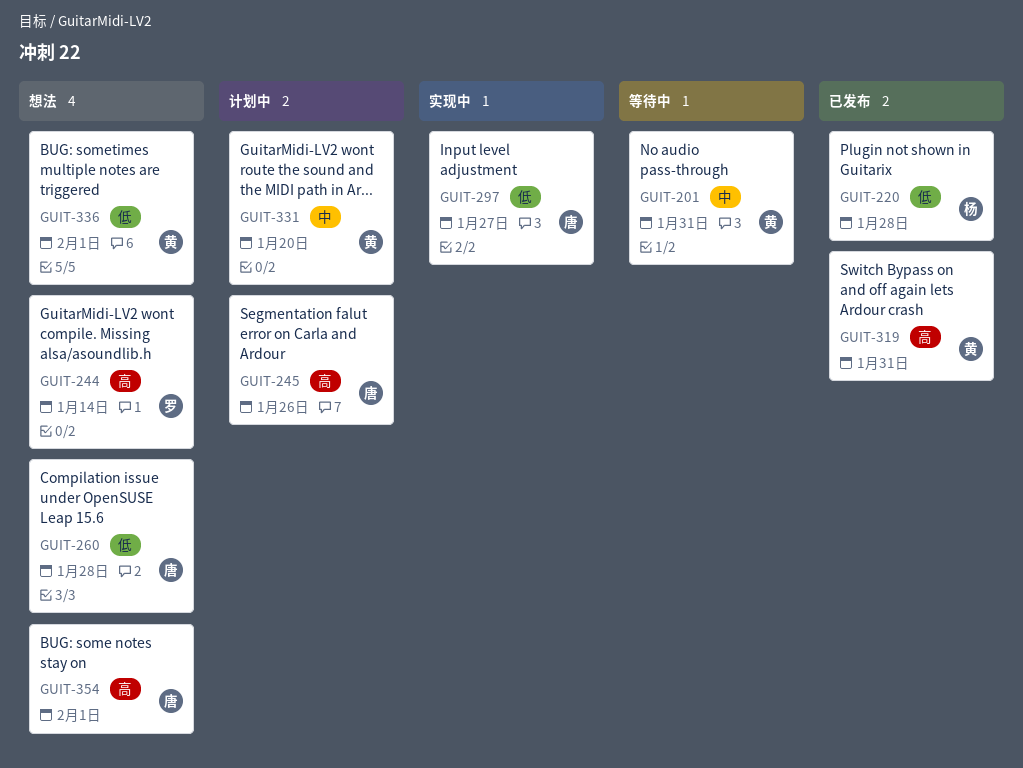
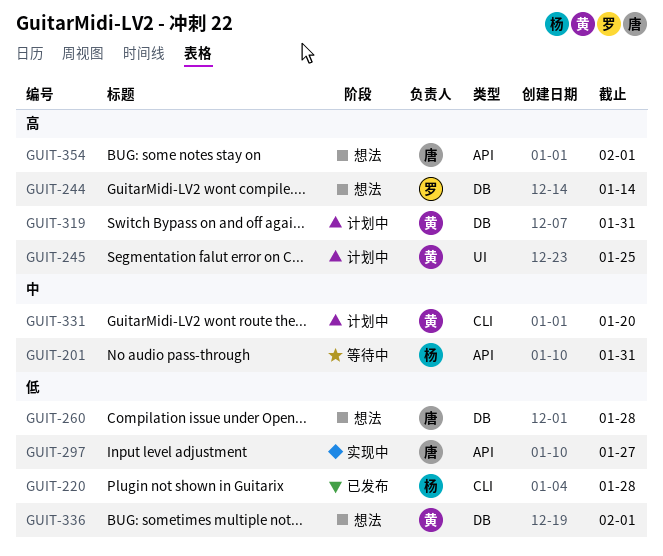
GUIT-201, owner: 黄 -> 杨
GUIT-245, owner: 唐 -> 黄
GUIT-245, due: Jan 26 -> Jan 25
GUIT-319, status: 已发布 -> 计划中

